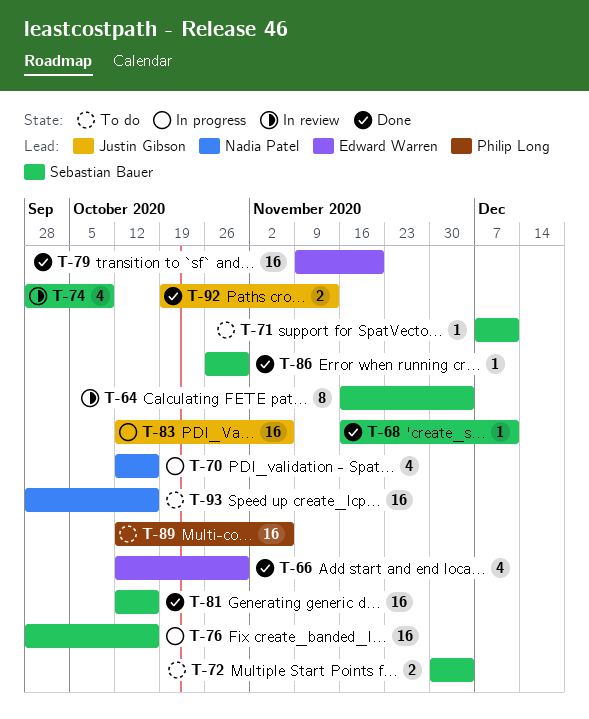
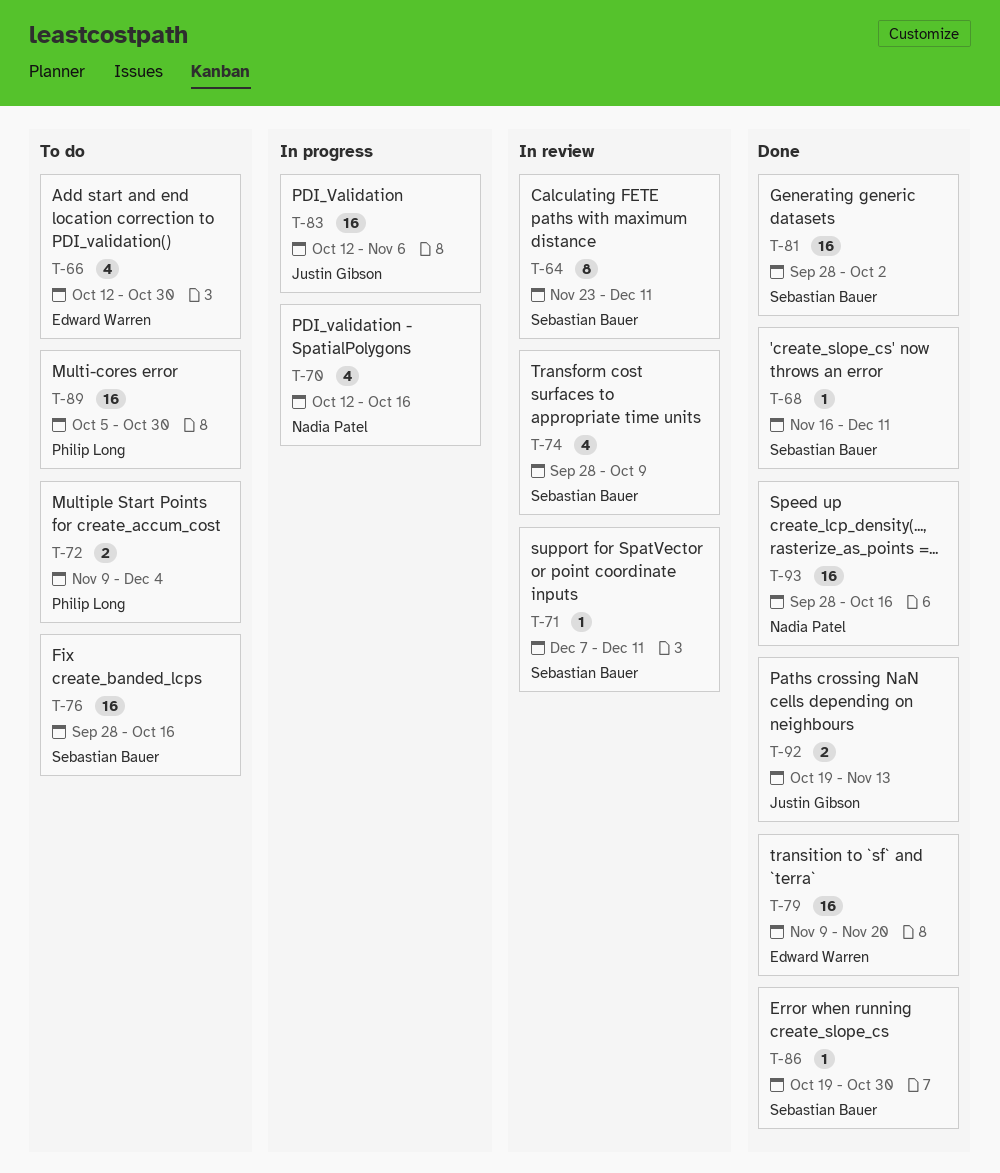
T-64, start: Nov 16 -> Nov 23
T-64, due: Dec 4 -> Dec 11
T-66, status: Done -> To do
T-71, status: To do -> In review
T-72, owner: Sebastian Bauer -> Philip Long
T-72, start: Nov 30 -> Nov 9
T-76, status: In progress -> To do
T-81, start: Oct 12 -> Sep 28
T-81, due: Oct 16 -> Oct 2
T-86, start: Oct 26 -> Oct 19
T-89, start: Oct 12 -> Oct 5
T-89, due: Nov 6 -> Oct 30
T-93, status: To do -> Done

